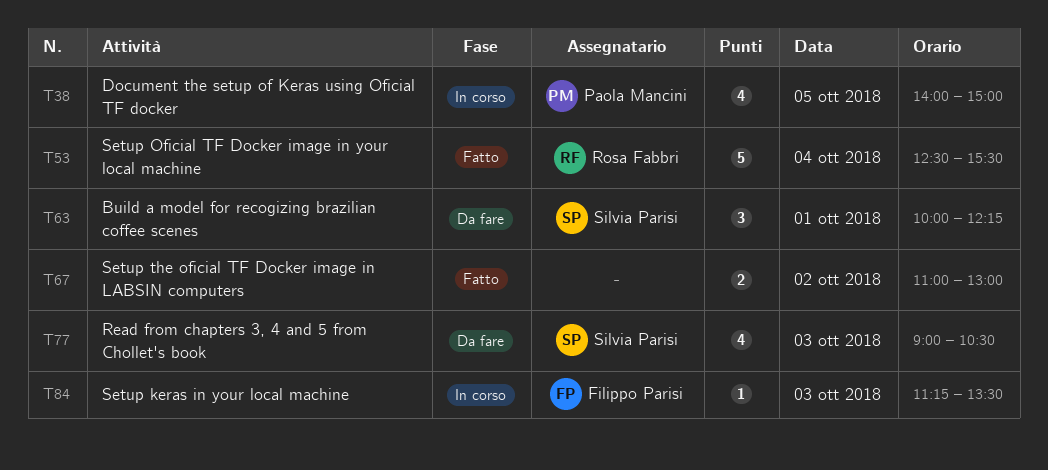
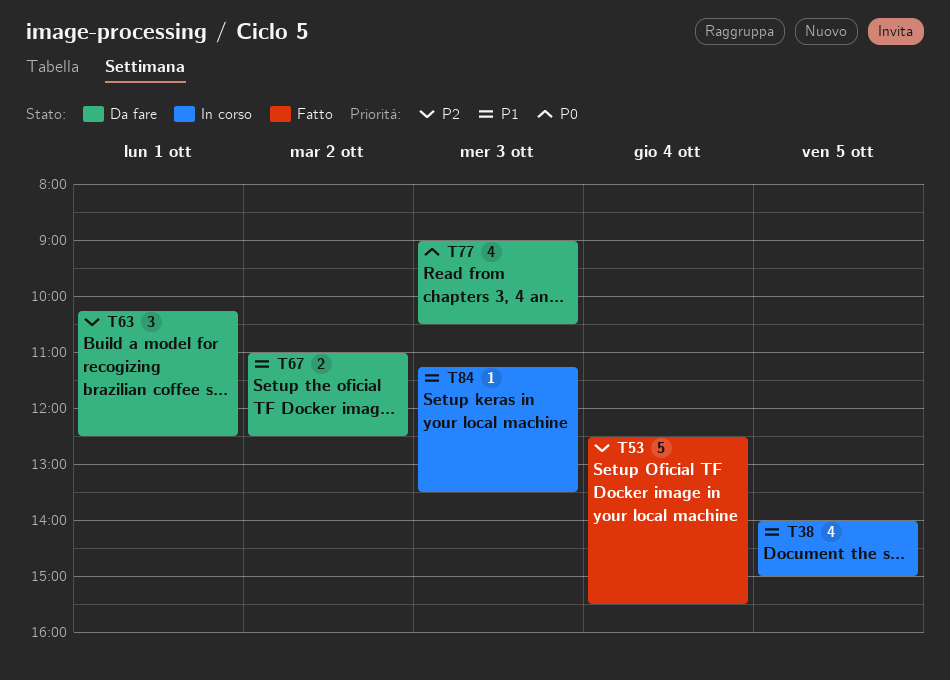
T63, begins: 10:00 -> 10:15
T63, ends: 12:15 -> 12:30
T67, status: Fatto -> Da fare
T67, ends: 13:00 -> 12:30

